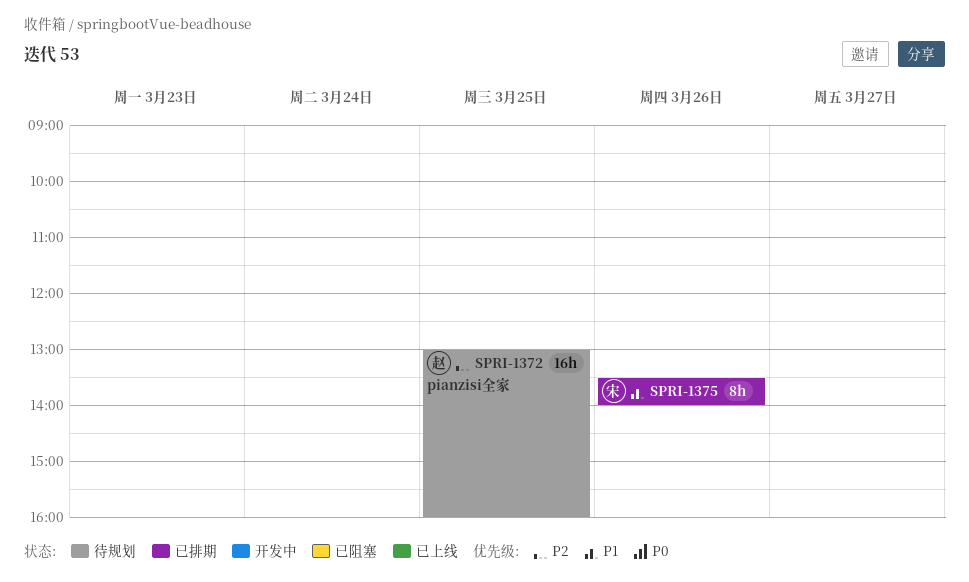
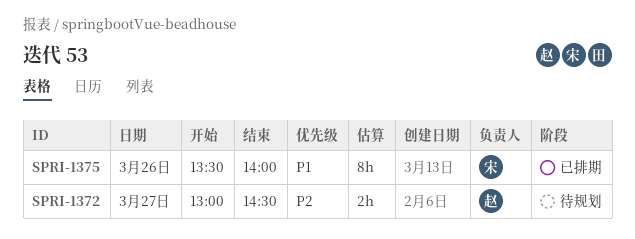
SPRI-1372, estimate: 16h -> 2h
SPRI-1372, day: Mar 25 -> Mar 27
SPRI-1372, ends: 16:00 -> 14:30

